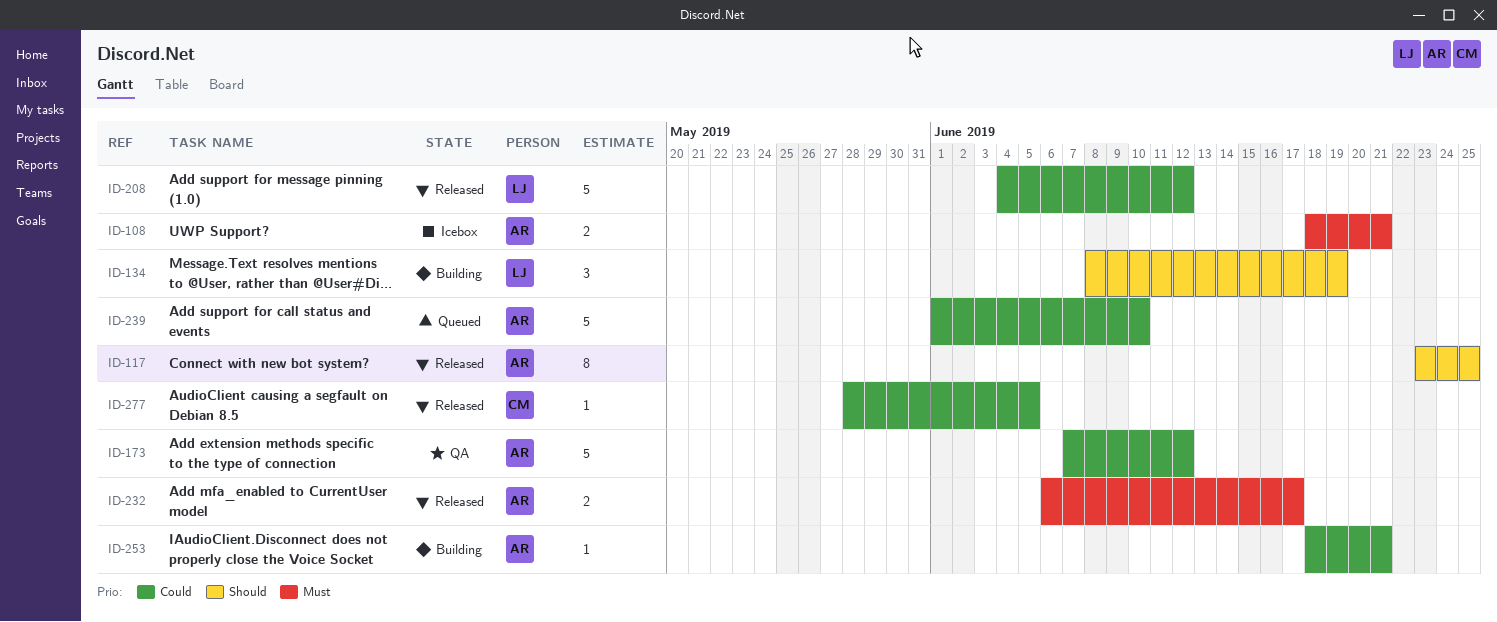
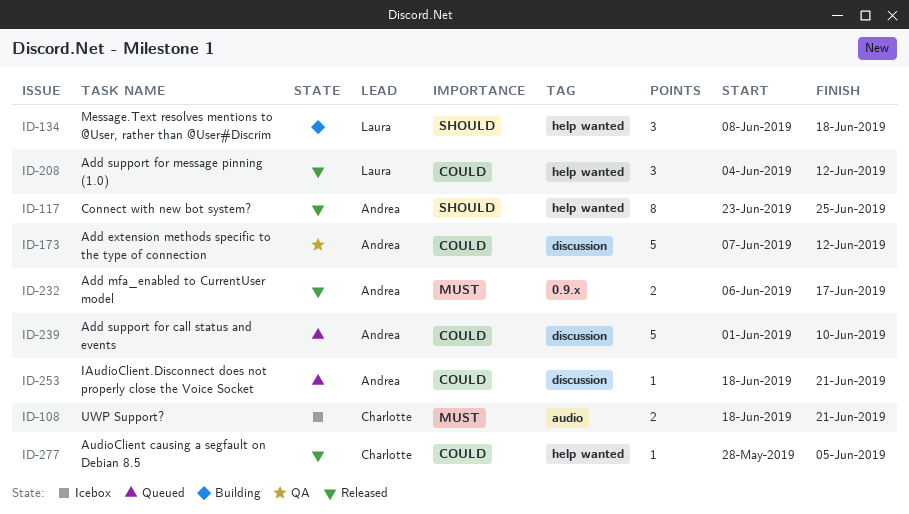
ID-108, owner: Andrea -> Charlotte
ID-134, due: Jun 19 -> Jun 18
ID-208, estimate: 5 -> 3
ID-253, status: Building -> Queued

